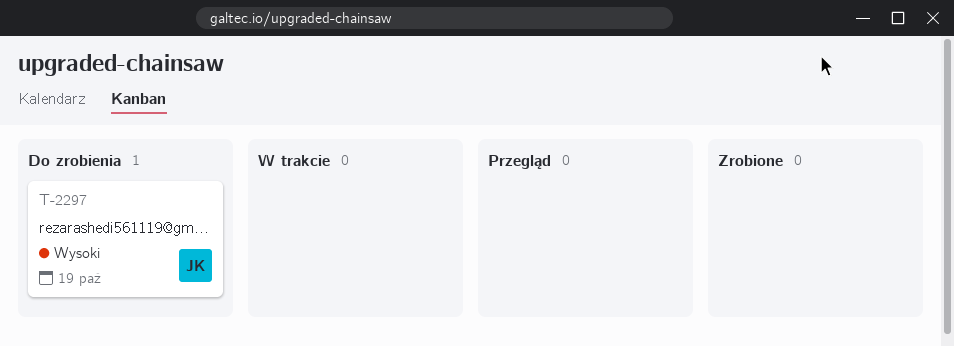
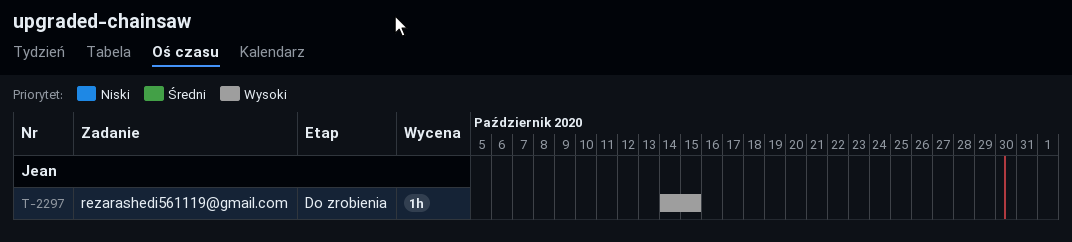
T-2297, due: Oct 19 -> Oct 15

